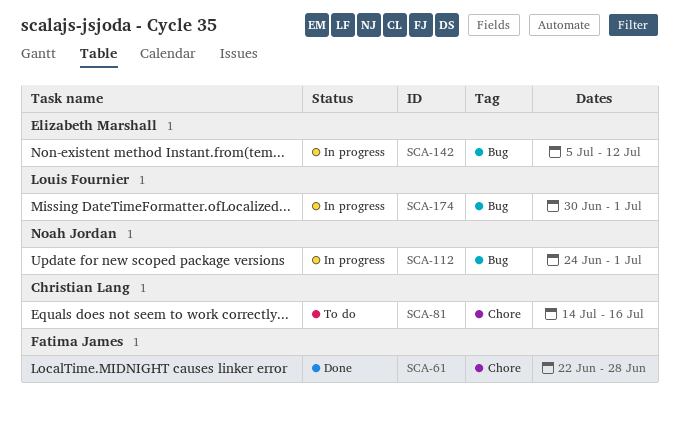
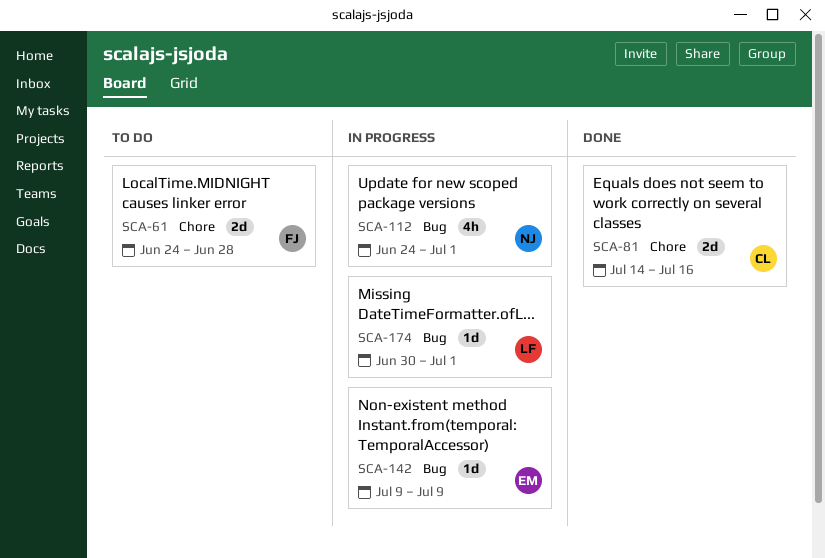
SCA-61, status: Done -> To do
SCA-61, start: Jun 22 -> Jun 24
SCA-81, status: To do -> Done
SCA-142, start: Jul 5 -> Jul 9
SCA-142, due: Jul 12 -> Jul 9

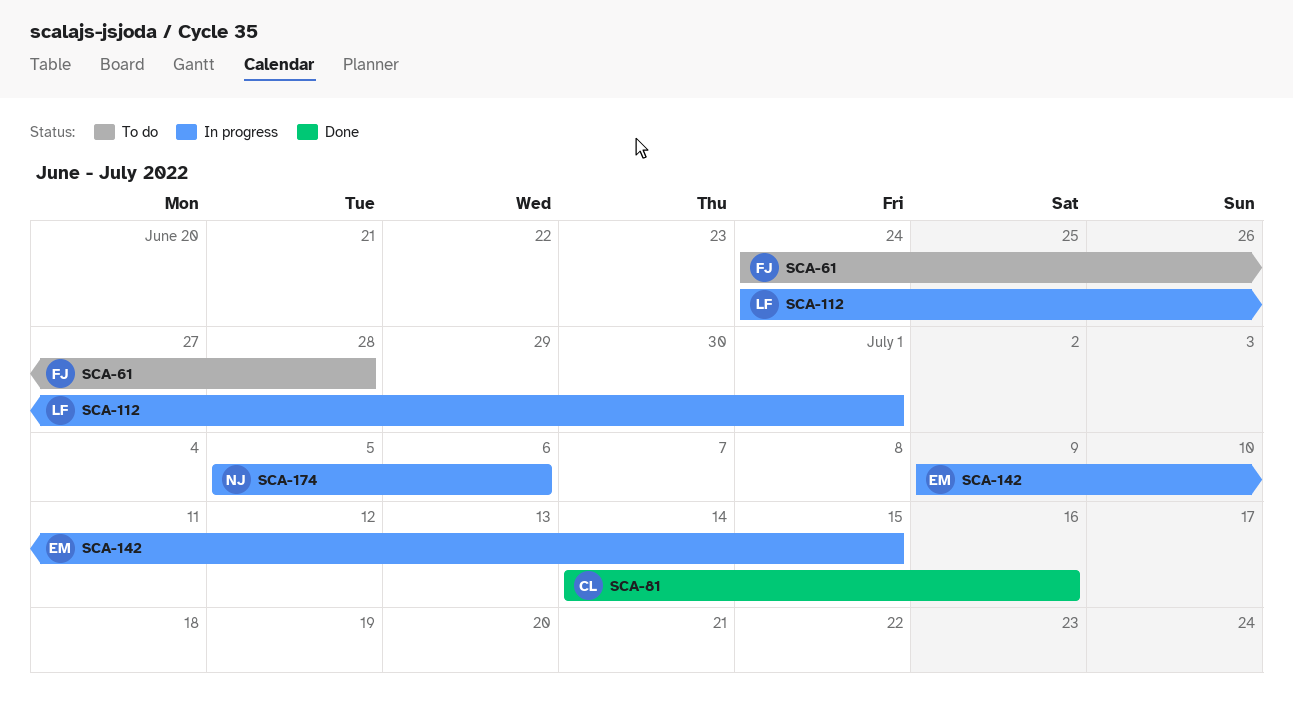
SCA-112, owner: NJ -> LF
SCA-142, due: Jul 9 -> Jul 15
SCA-174, owner: LF -> NJ
SCA-174, start: Jun 30 -> Jul 5
SCA-174, due: Jul 1 -> Jul 6

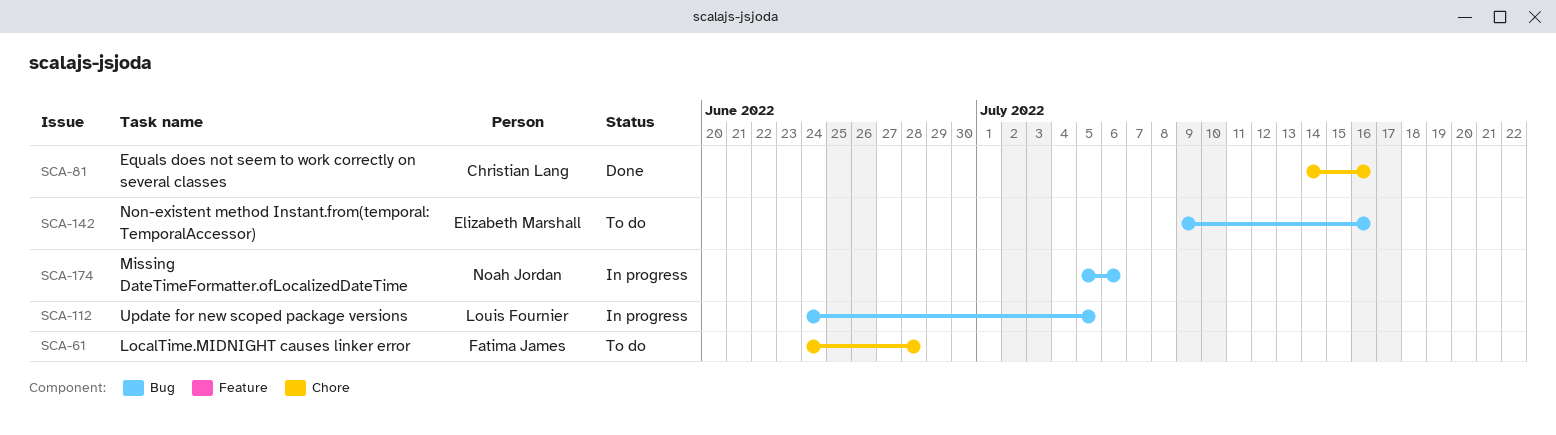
SCA-112, due: Jul 1 -> Jul 5
SCA-142, status: In progress -> To do
SCA-142, due: Jul 15 -> Jul 16

